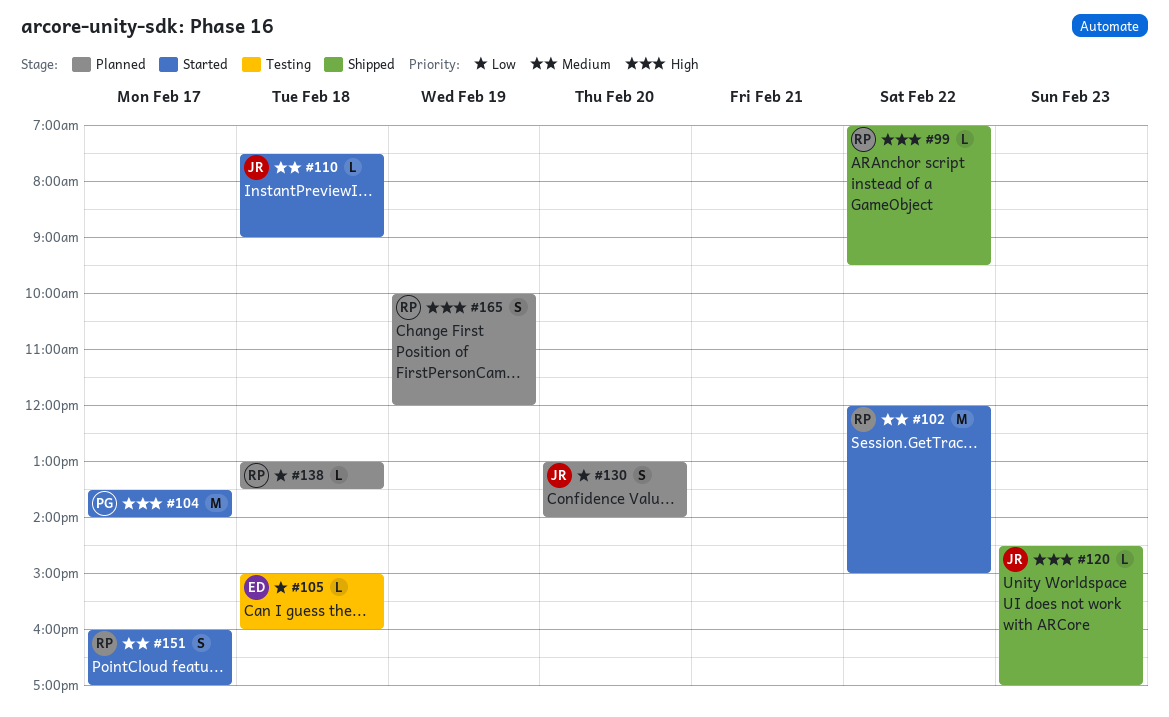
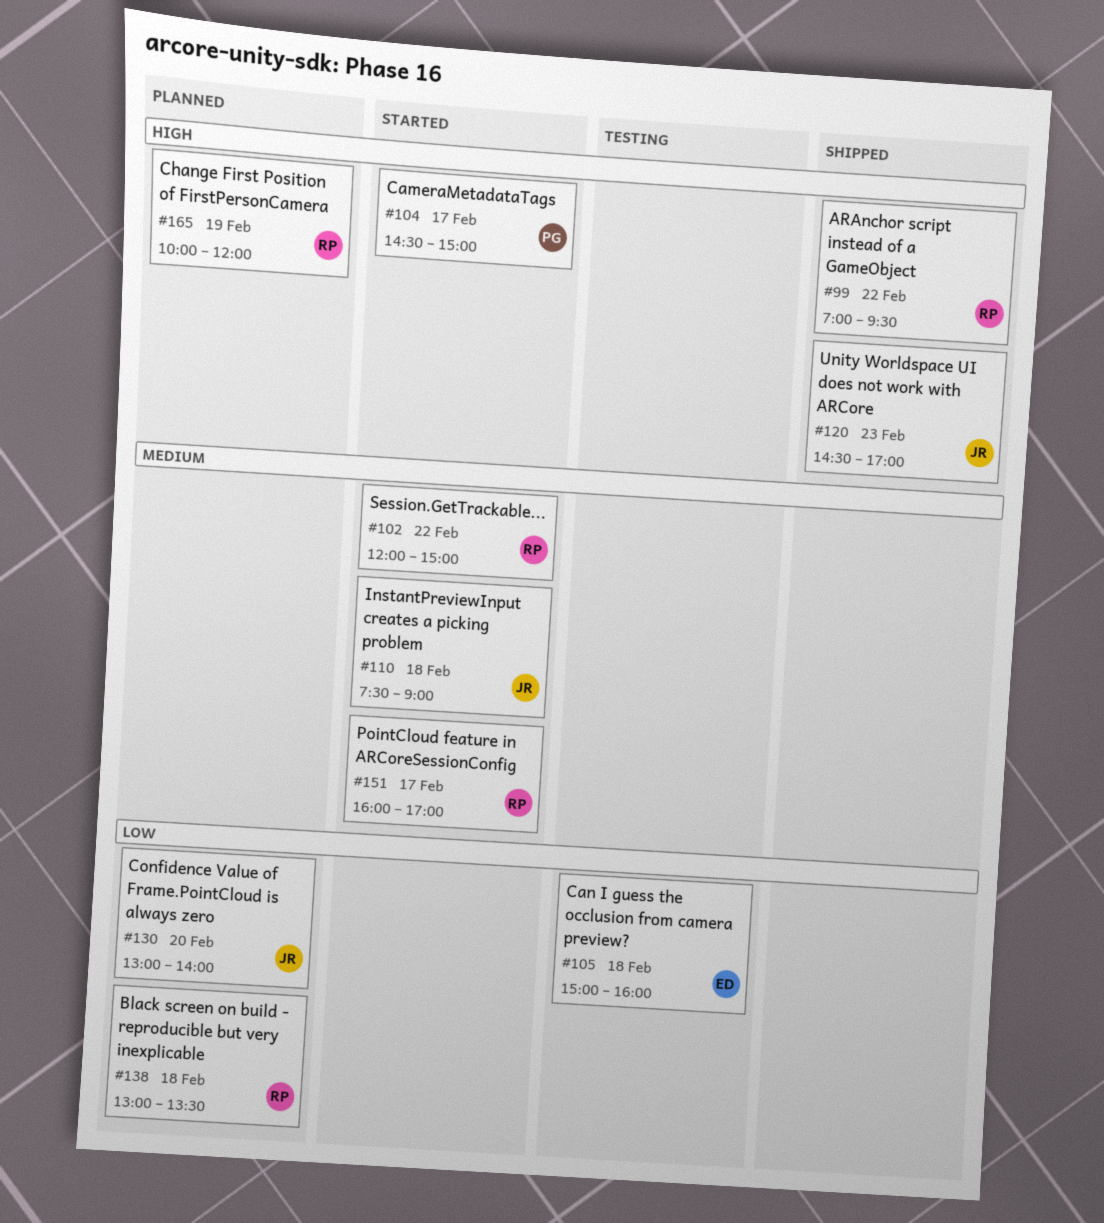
#104, begins: 13:30 -> 14:30
#104, ends: 14:00 -> 15:00

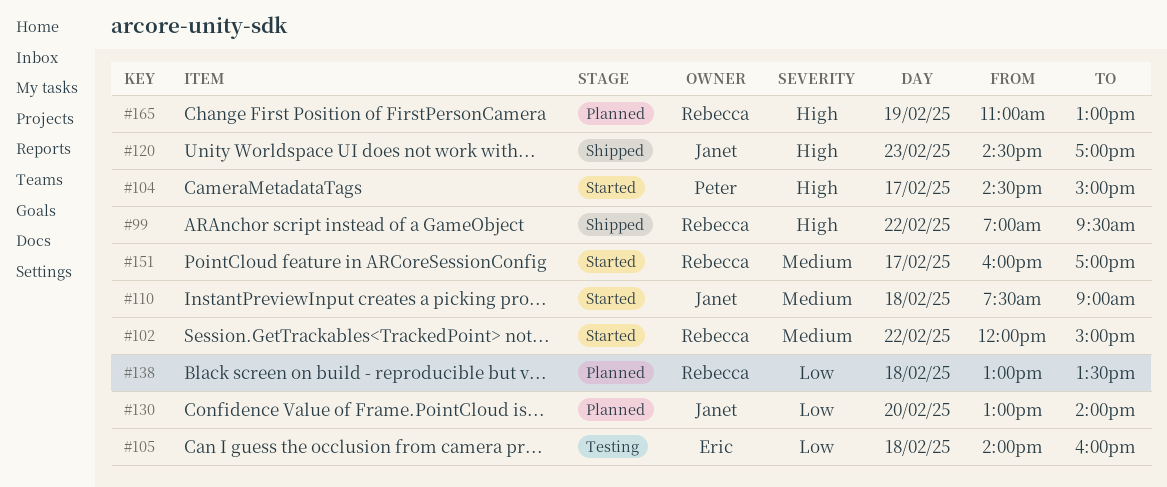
#105, begins: 15:00 -> 14:00
#165, begins: 10:00 -> 11:00
#165, ends: 12:00 -> 13:00

